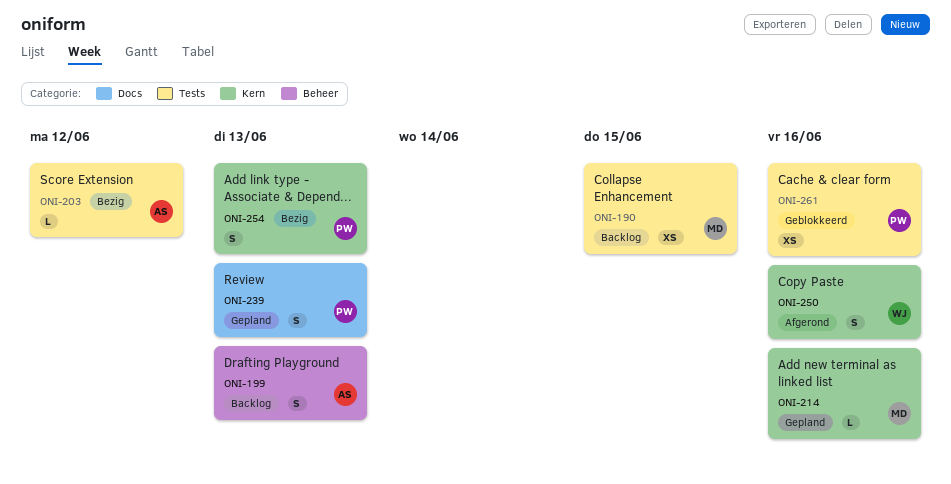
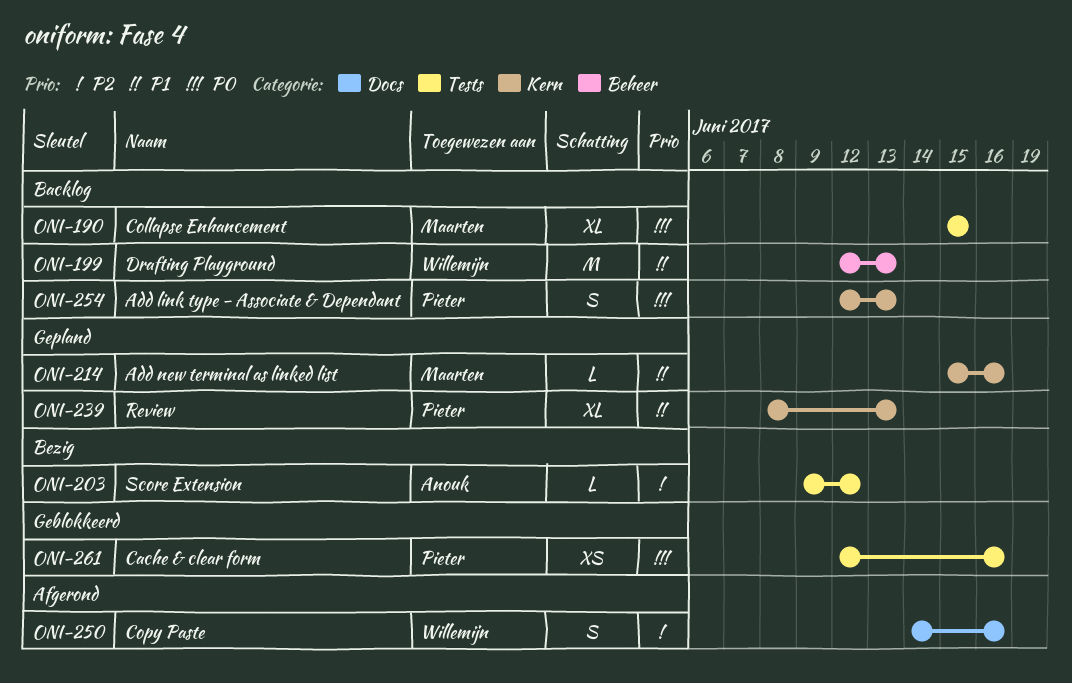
ONI-190, estimate: XS -> XL
ONI-199, owner: Anouk -> Willemijn
ONI-199, estimate: S -> M
ONI-239, label: Docs -> Kern
ONI-239, estimate: S -> XL
ONI-250, label: Kern -> Docs
ONI-254, status: Bezig -> Backlog

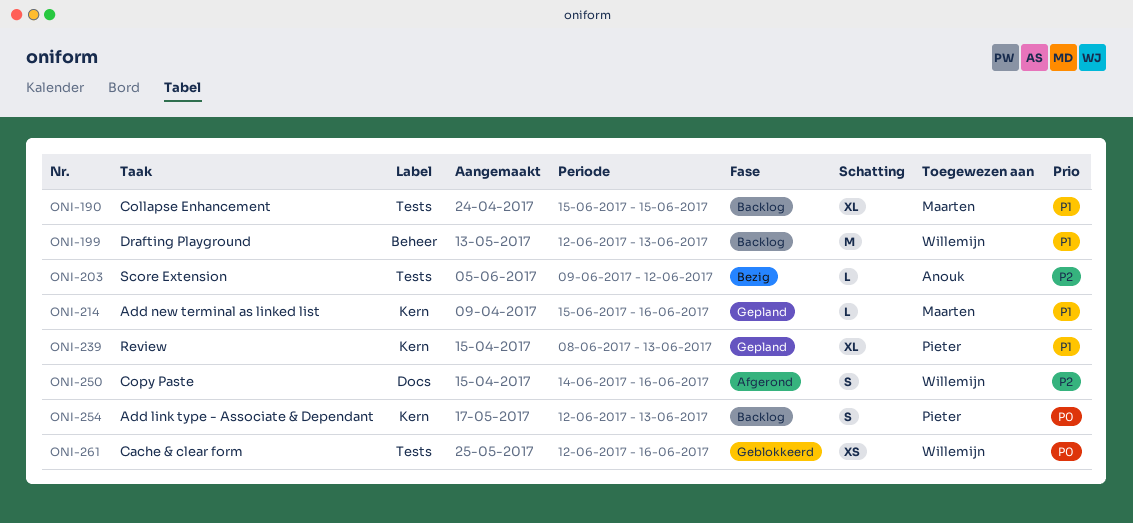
ONI-190, priority: P0 -> P1
ONI-261, owner: Pieter -> Willemijn

